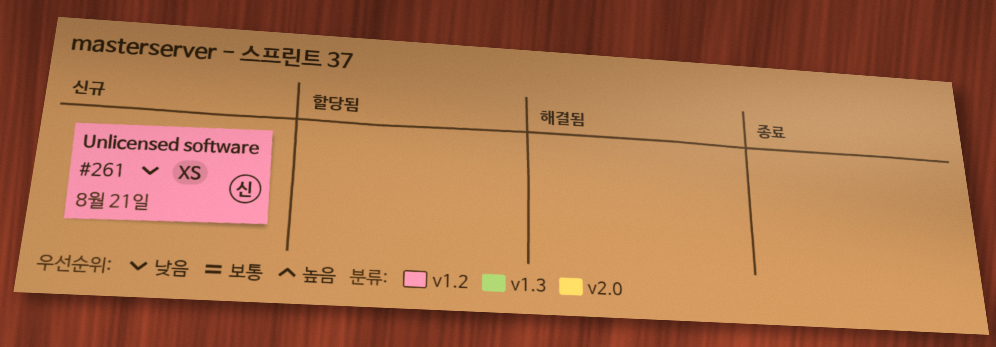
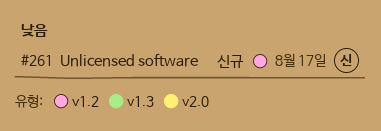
#261, due: Aug 21 -> Aug 17

